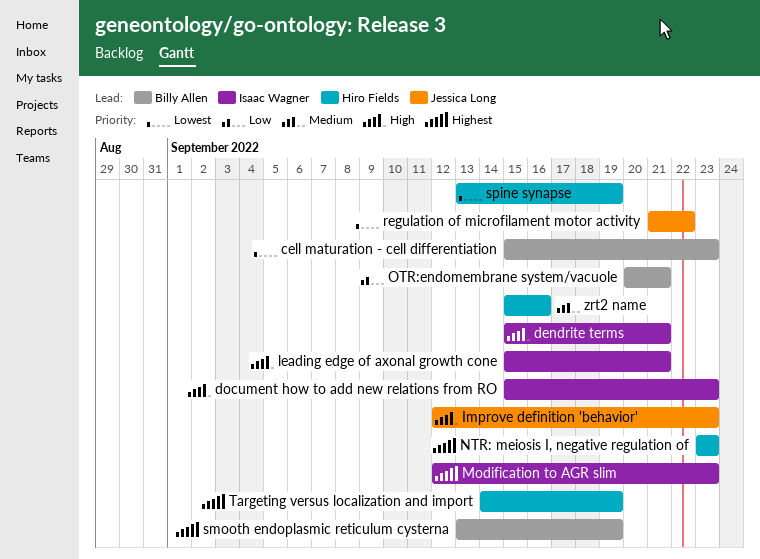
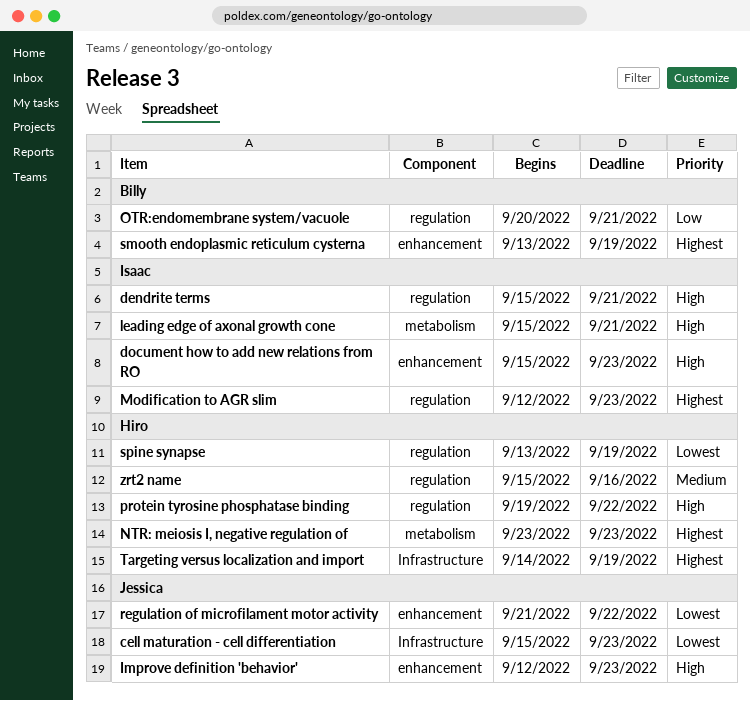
cell maturation - cell differentiation, owner: Billy Allen -> Jessica Long
protein tyrosine phosphatase binding: none -> present

